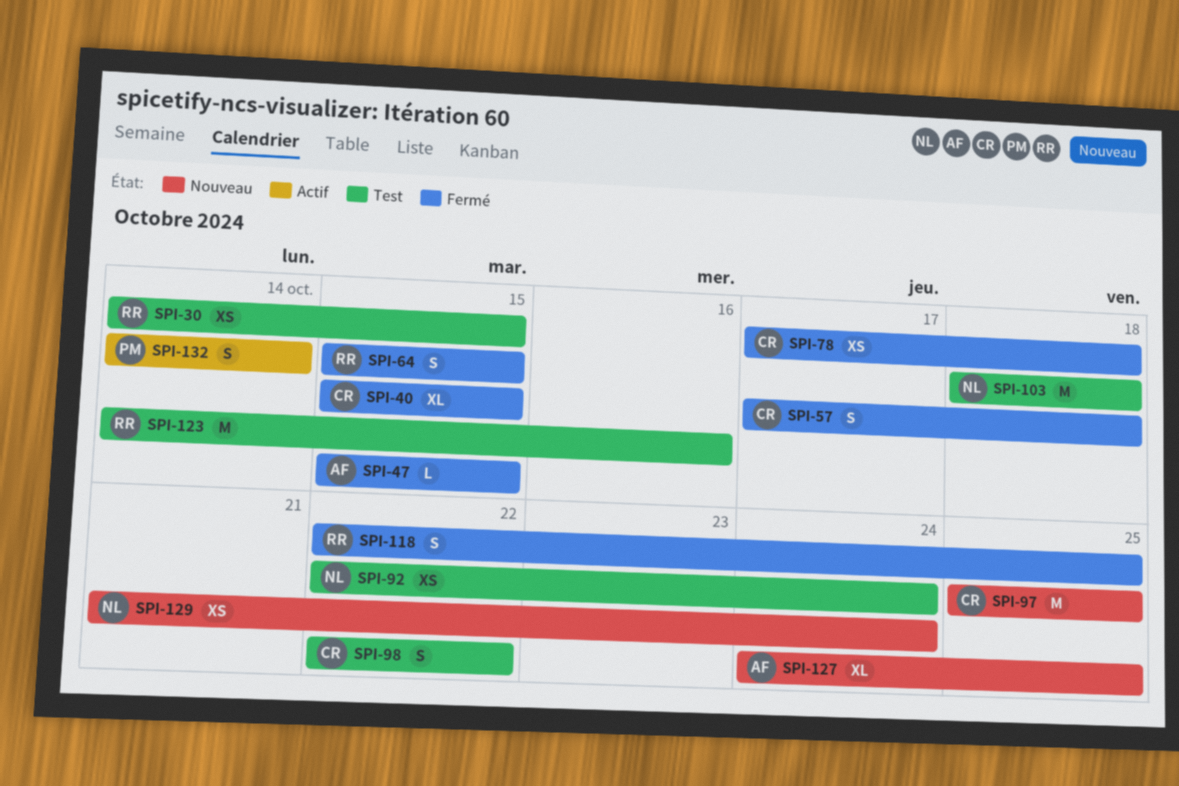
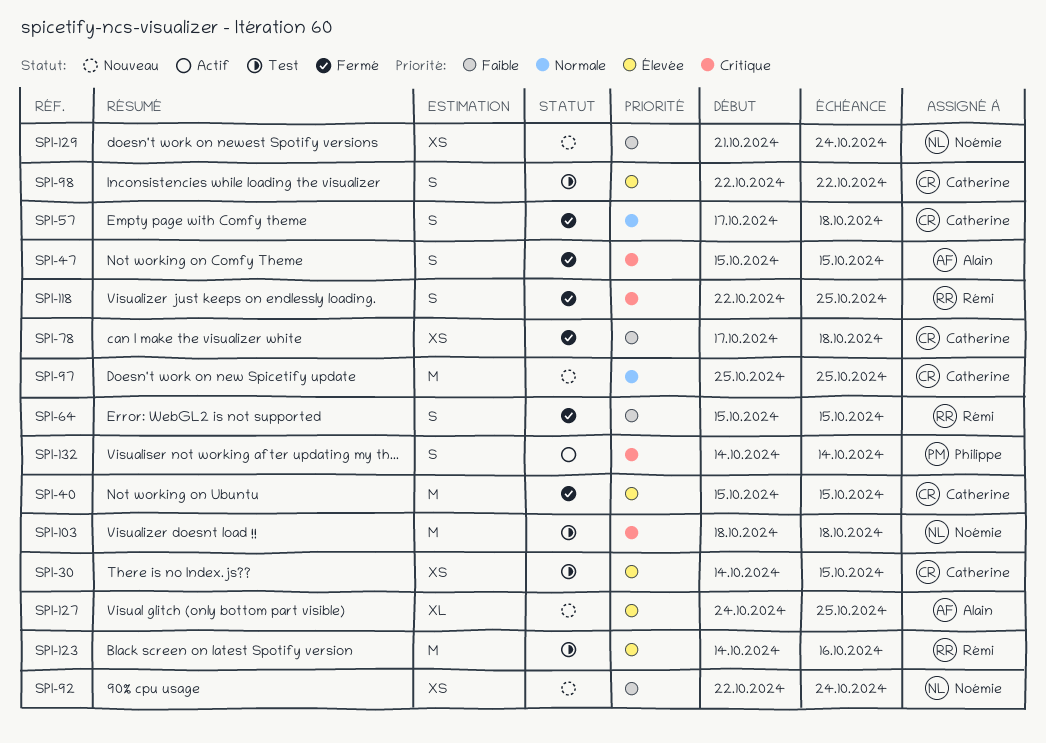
SPI-30, owner: Rémi -> Catherine
SPI-40, estimate: XL -> M
SPI-47, estimate: L -> S
SPI-92, status: Test -> Nouveau

